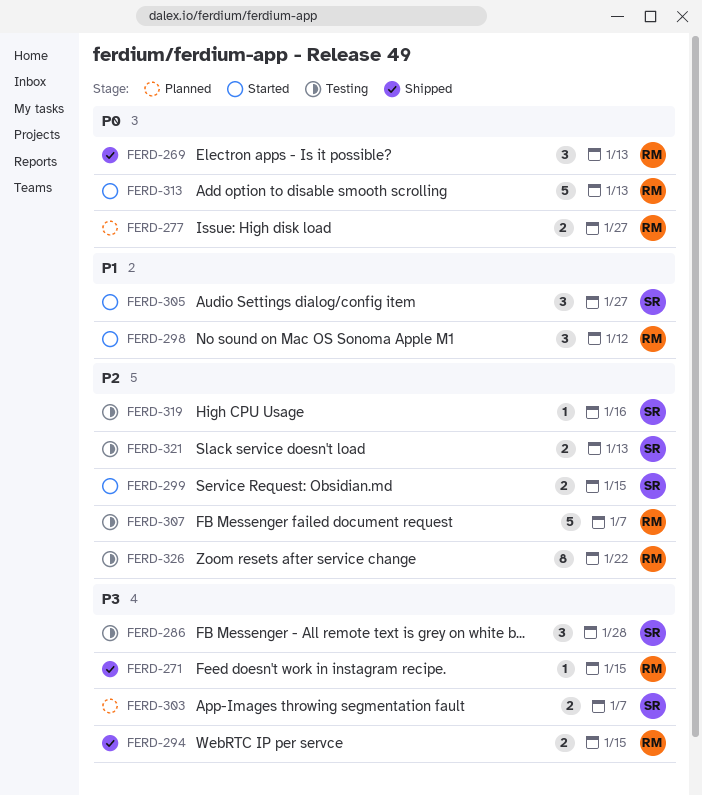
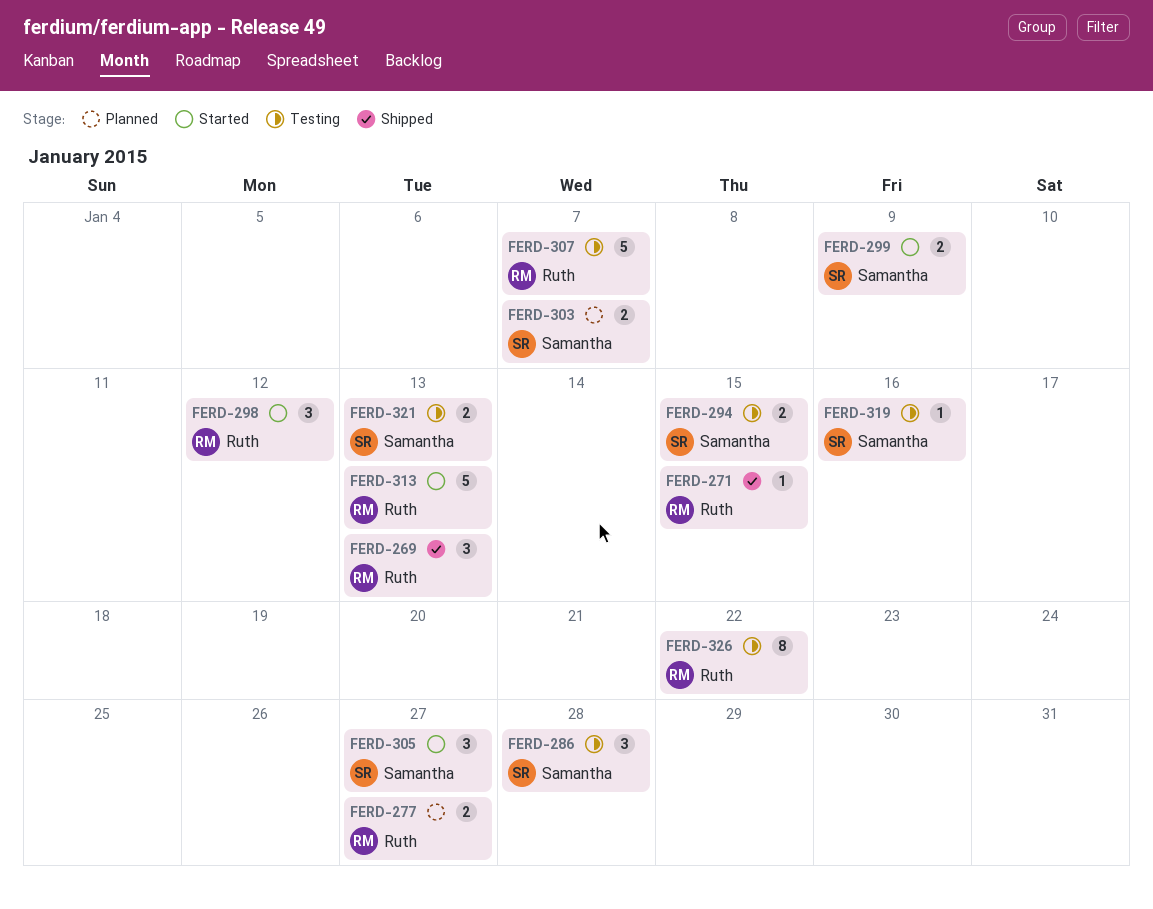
FERD-294, status: Shipped -> Testing
FERD-294, owner: Ruth -> Samantha
FERD-299, due: Jan 15 -> Jan 9

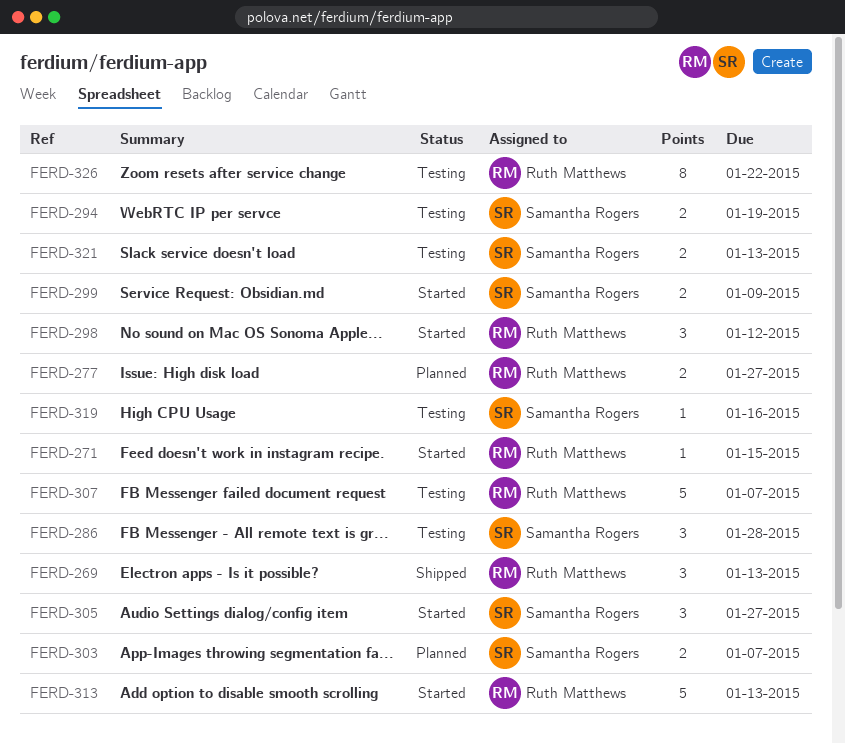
FERD-271, status: Shipped -> Started
FERD-294, due: Jan 15 -> Jan 19

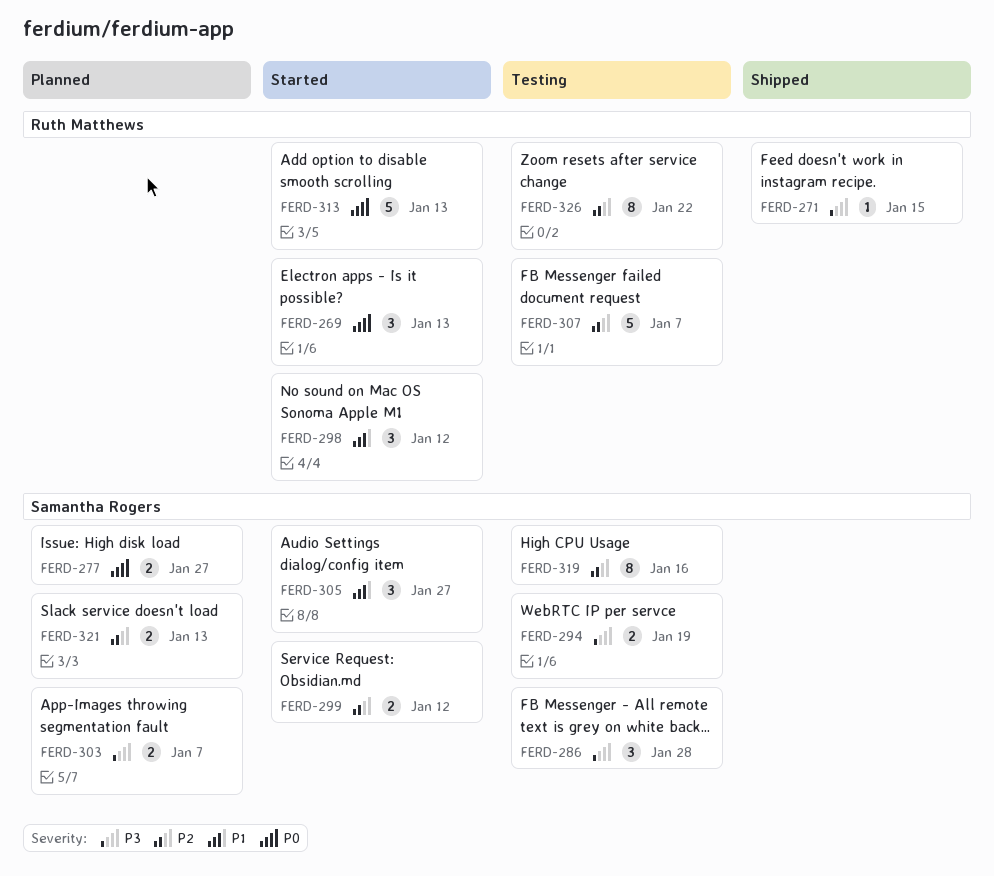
FERD-269, status: Shipped -> Started
FERD-271, status: Started -> Shipped
FERD-277, owner: Ruth Matthews -> Samantha Rogers
FERD-299, due: Jan 9 -> Jan 12
FERD-319, estimate: 1 -> 8
FERD-321, status: Testing -> Planned

